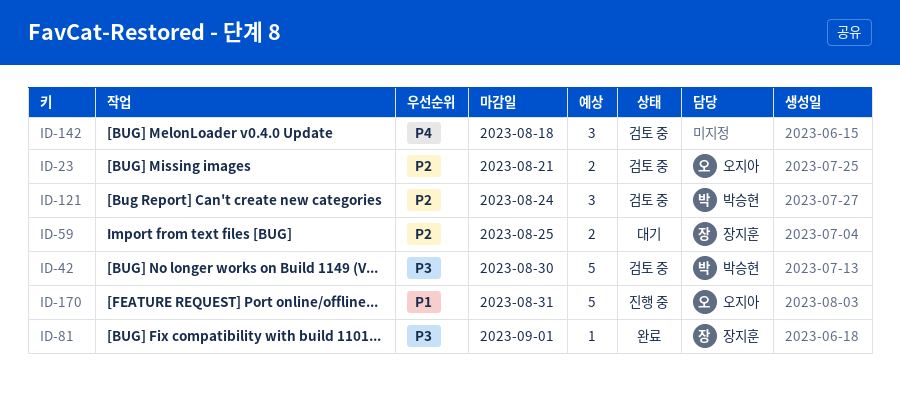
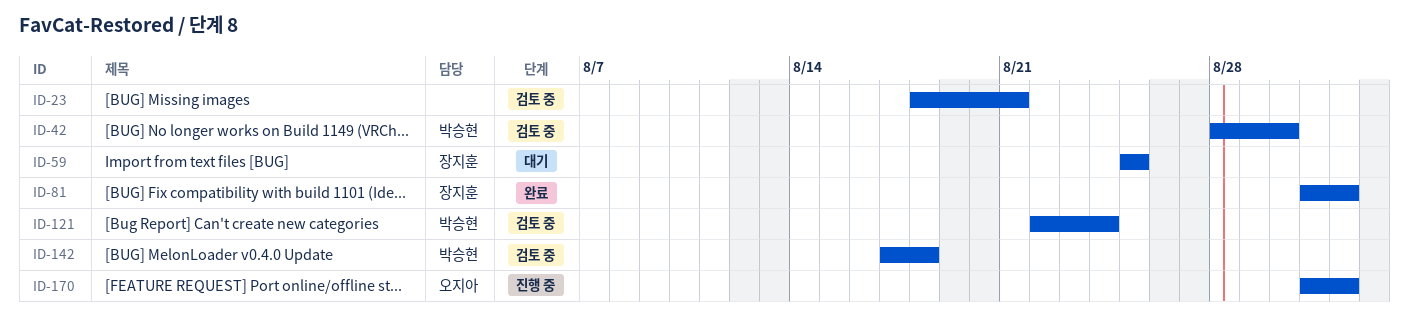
ID-23, owner: 오지아 -> none
ID-142, owner: none -> 박승현
ID-170, due: Aug 31 -> Sep 1

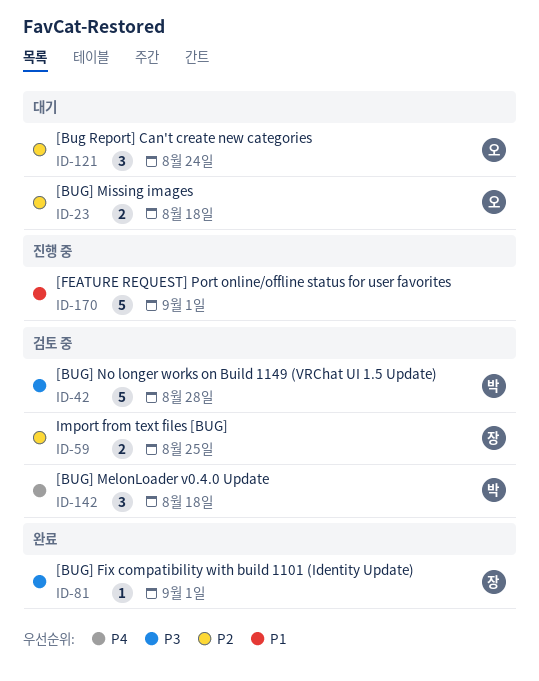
ID-23, status: 검토 중 -> 대기
ID-23, owner: none -> 오지아
ID-23, due: Aug 21 -> Aug 18
ID-42, due: Aug 30 -> Aug 28
ID-59, status: 대기 -> 검토 중
ID-121, status: 검토 중 -> 대기
ID-121, owner: 박승현 -> 오지아
ID-170, owner: 오지아 -> none

